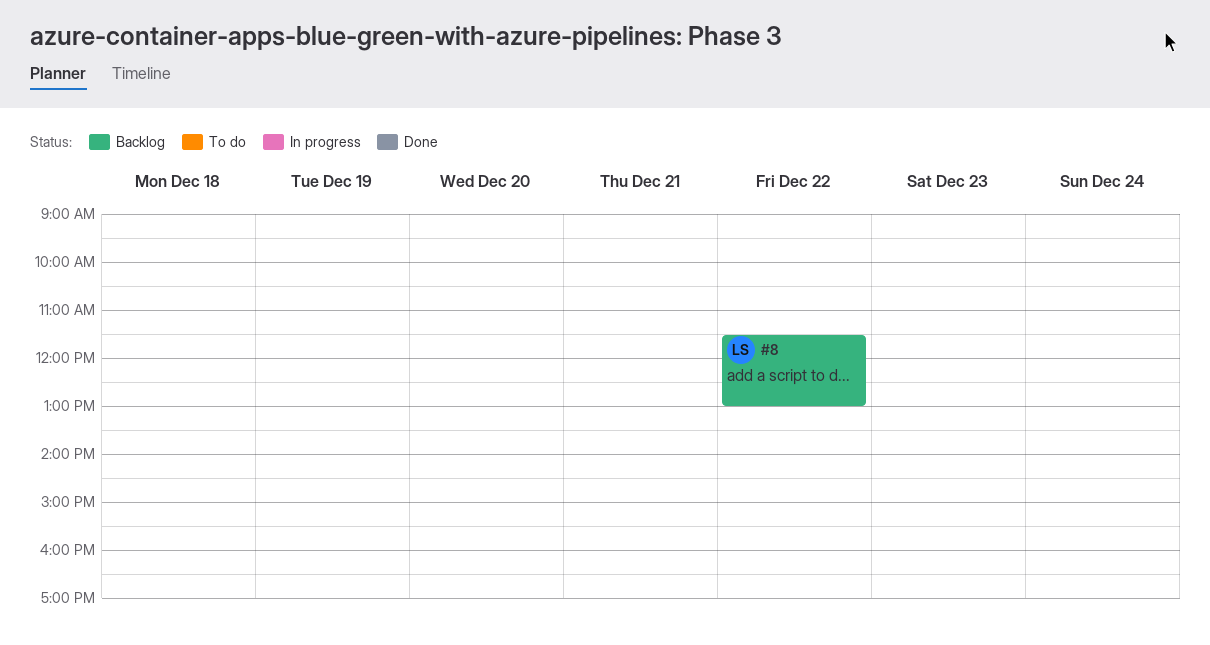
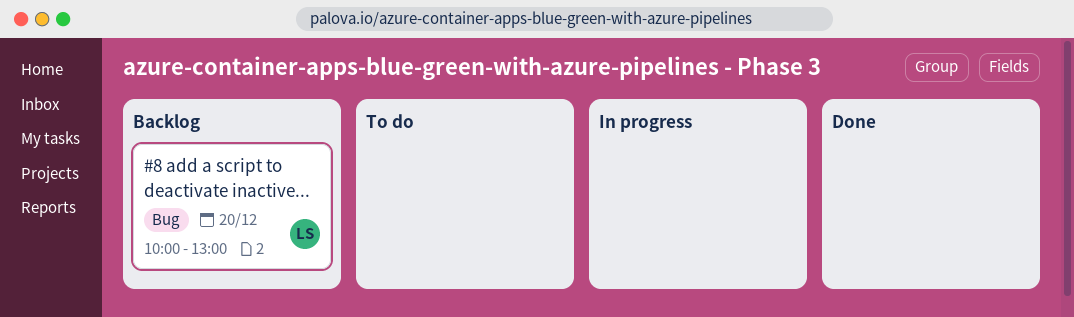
#8, day: Dec 22 -> Dec 20
#8, begins: 11:30 -> 10:00

